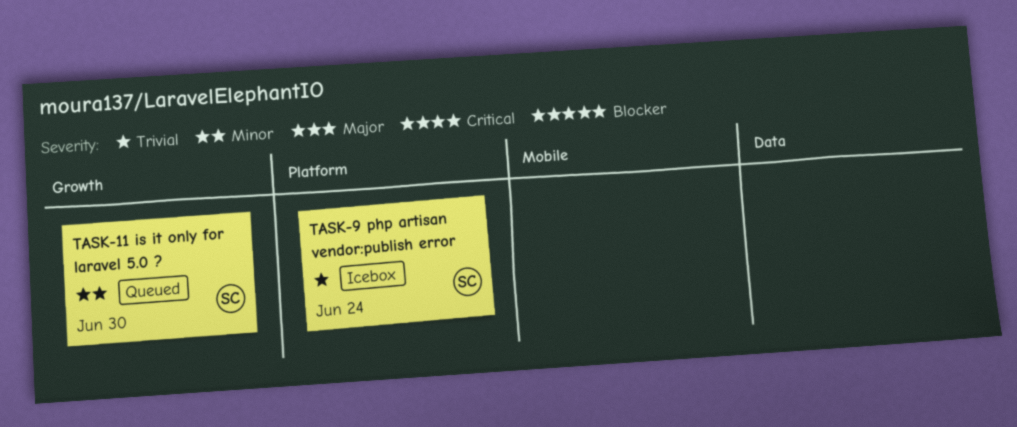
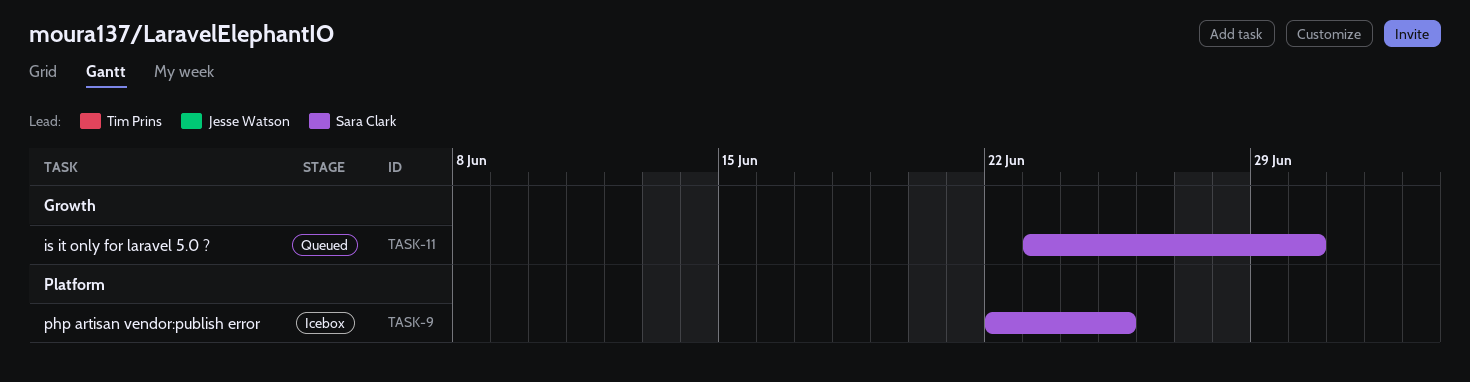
TASK-9, due: Jun 24 -> Jun 25

